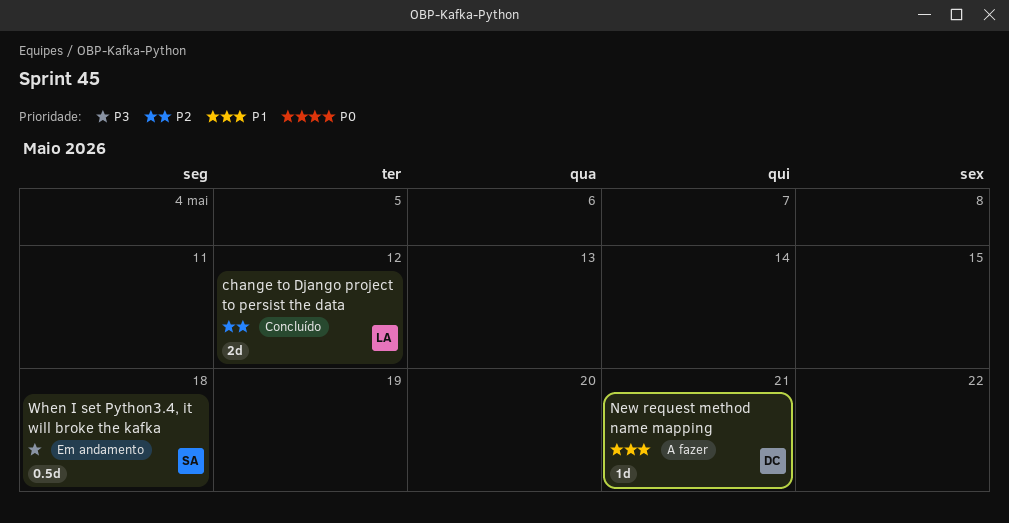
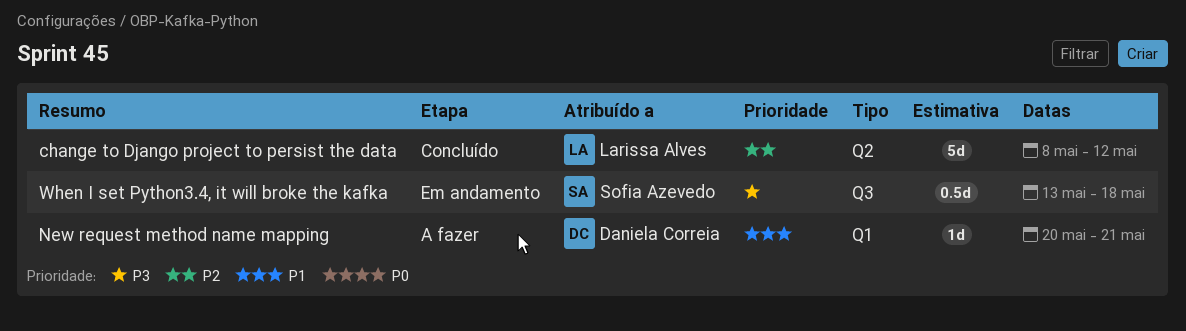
change to Django project to persist the data, estimate: 2d -> 5d

